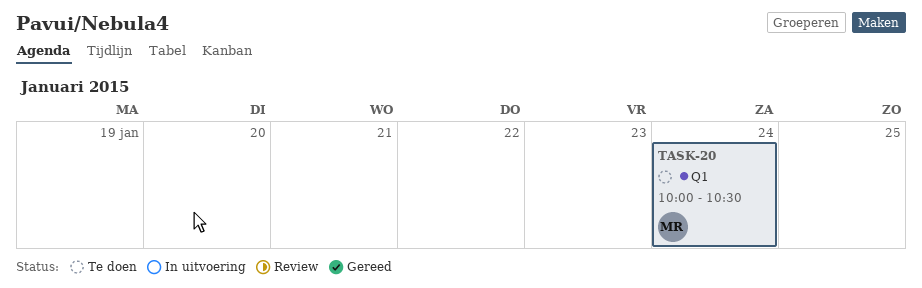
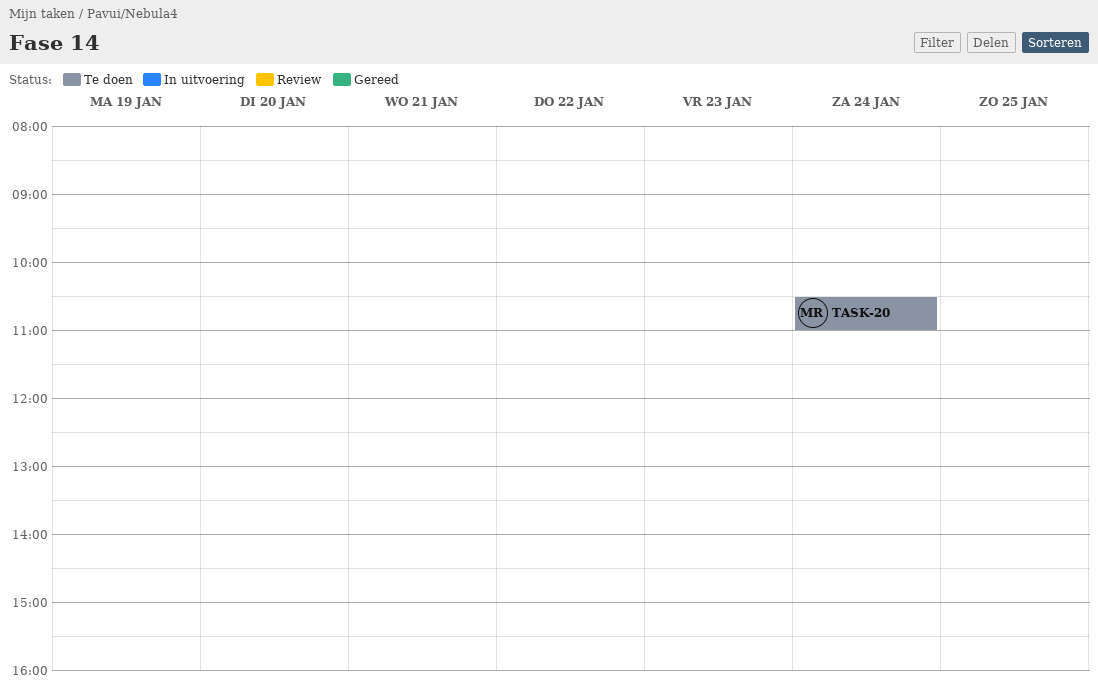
TASK-20, begins: 10:00 -> 10:30
TASK-20, ends: 10:30 -> 11:00

